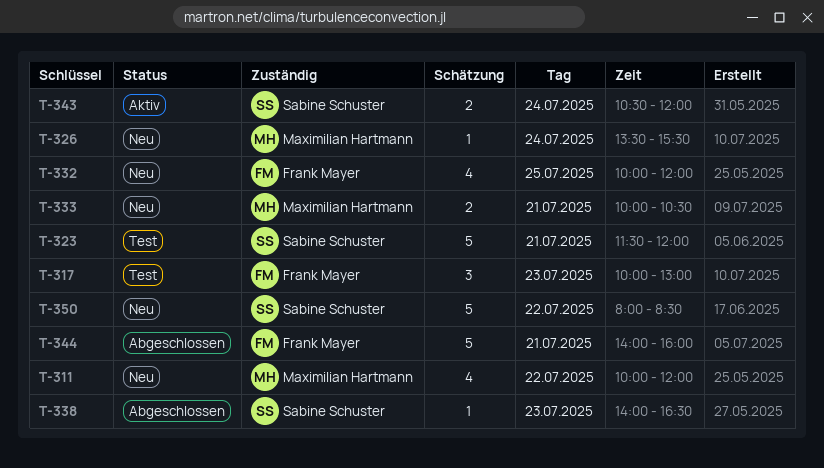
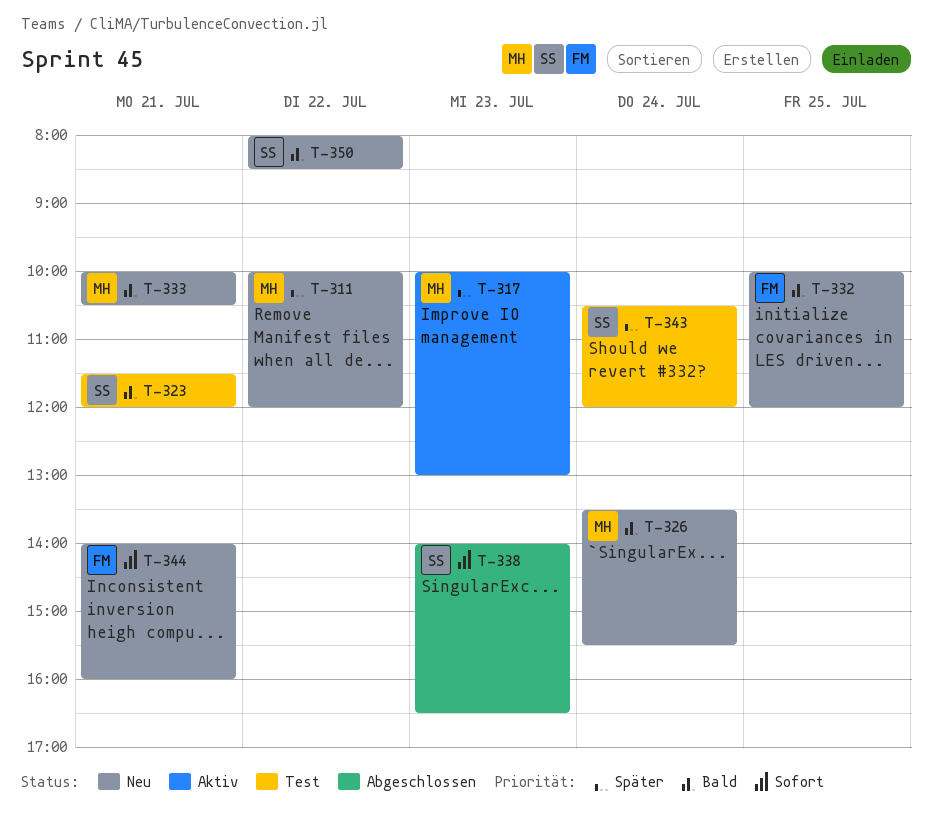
T-317, status: Test -> Aktiv
T-317, owner: Frank Mayer -> Maximilian Hartmann
T-343, status: Aktiv -> Test
T-344, status: Abgeschlossen -> Neu

